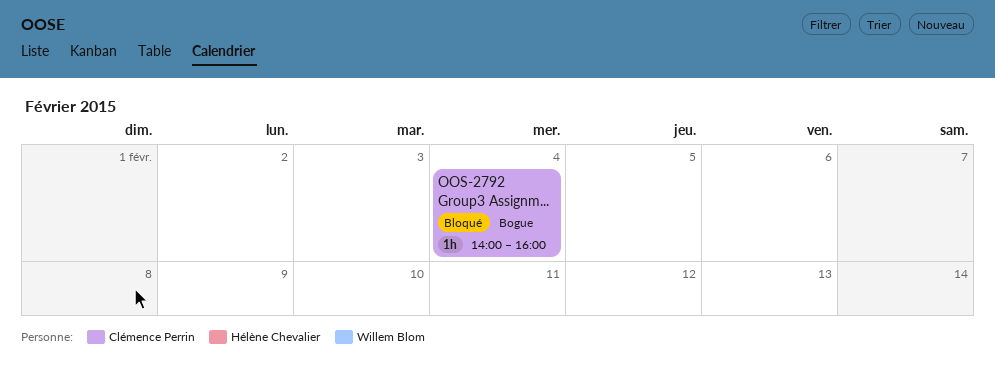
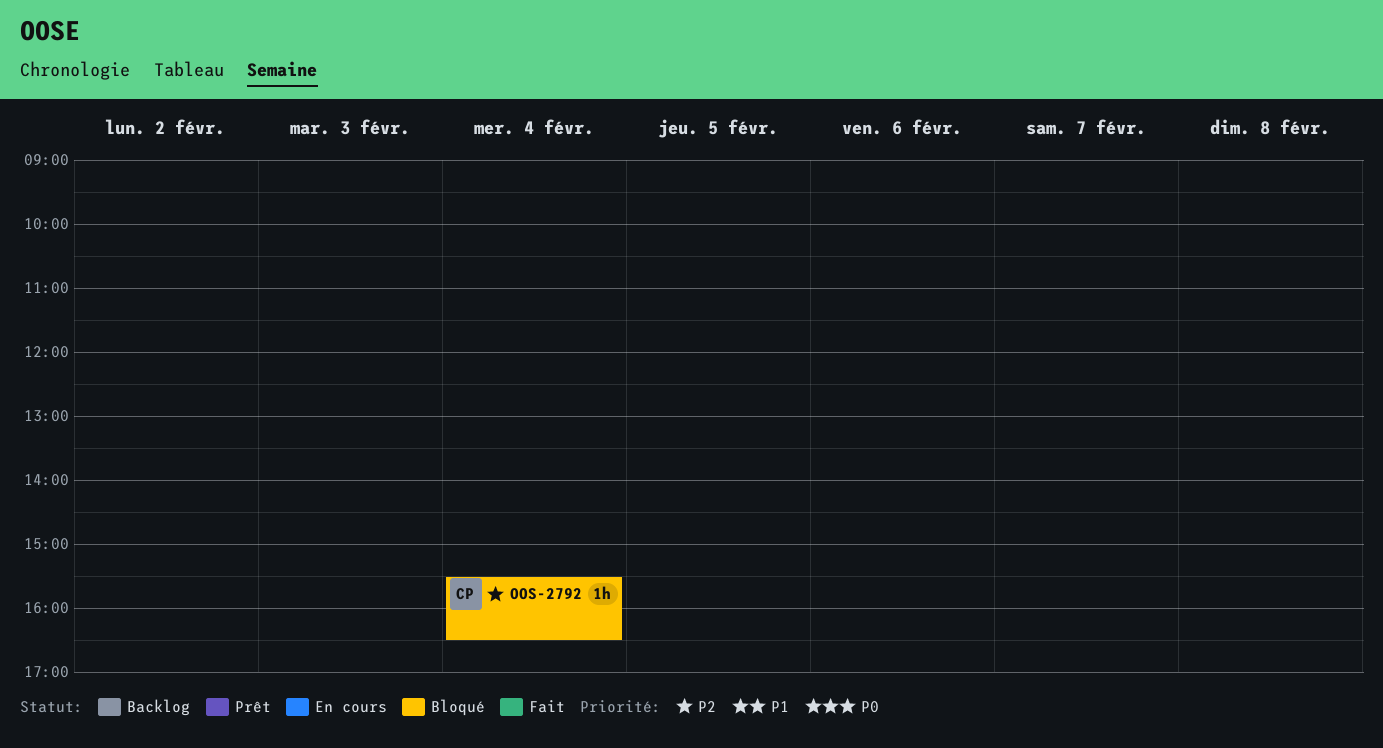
OOS-2792, begins: 14:00 -> 15:30
OOS-2792, ends: 16:00 -> 16:30

